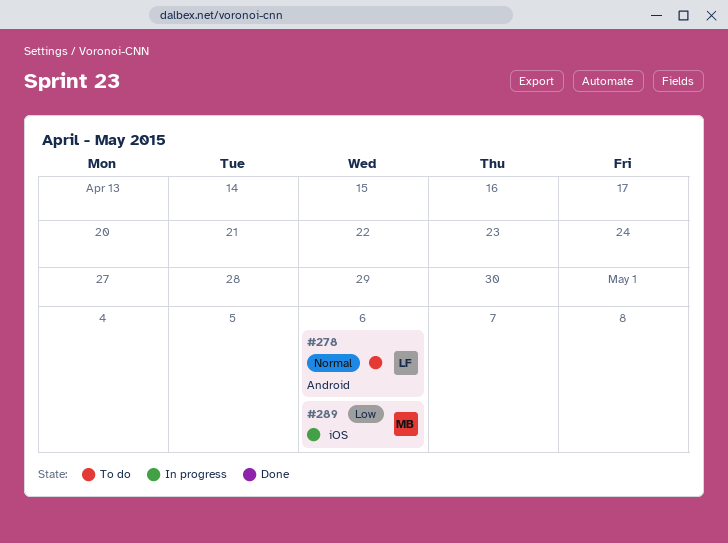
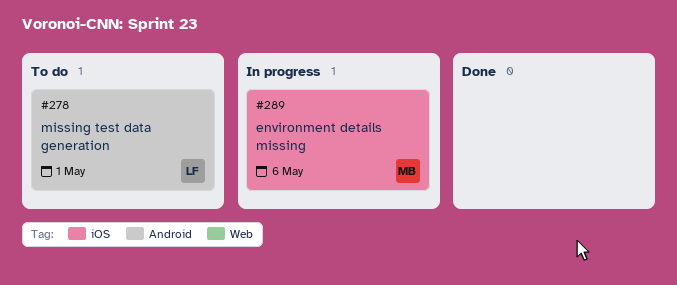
#278, due: May 6 -> May 1

